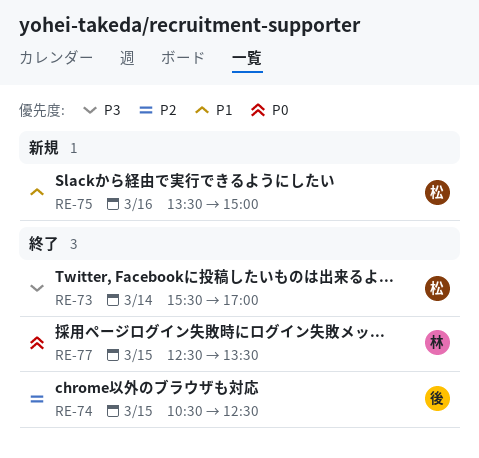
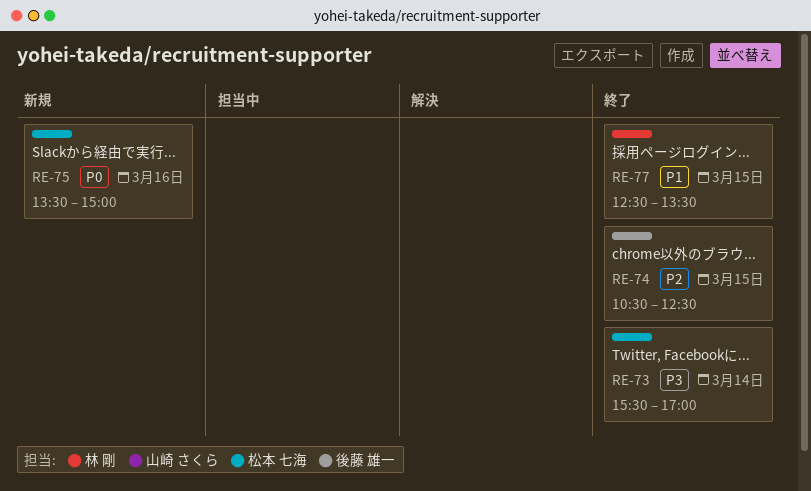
RE-75, priority: P1 -> P0
RE-77, priority: P0 -> P1

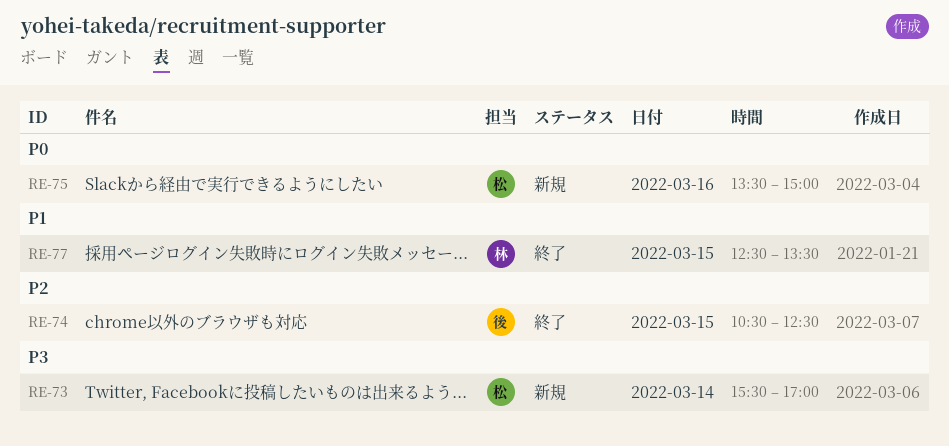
RE-73, status: 終了 -> 新規

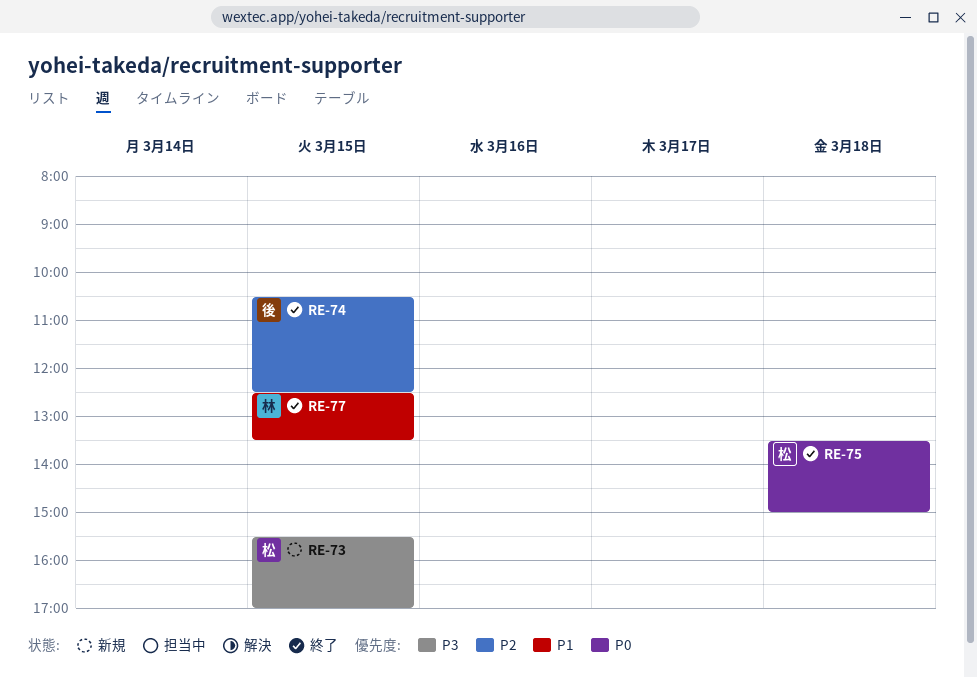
RE-73, day: Mar 14 -> Mar 15
RE-75, status: 新規 -> 終了
RE-75, day: Mar 16 -> Mar 18

